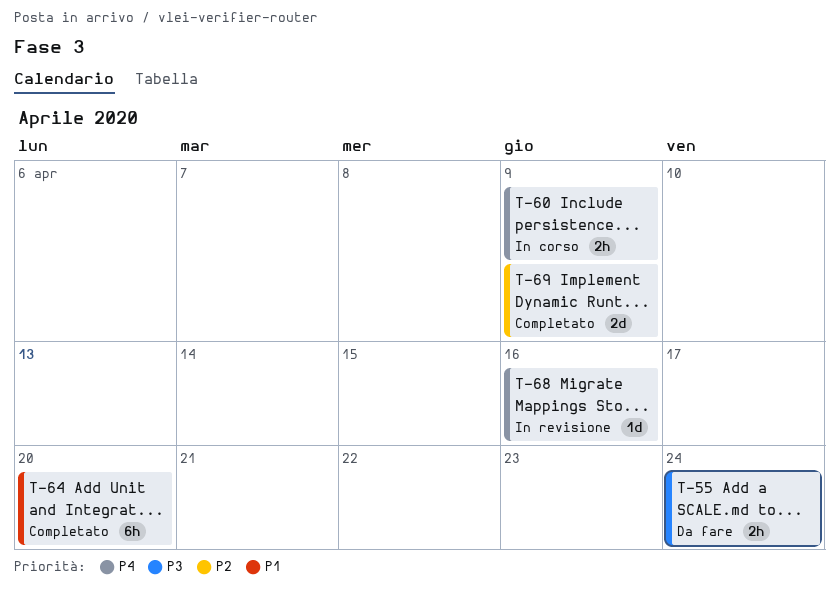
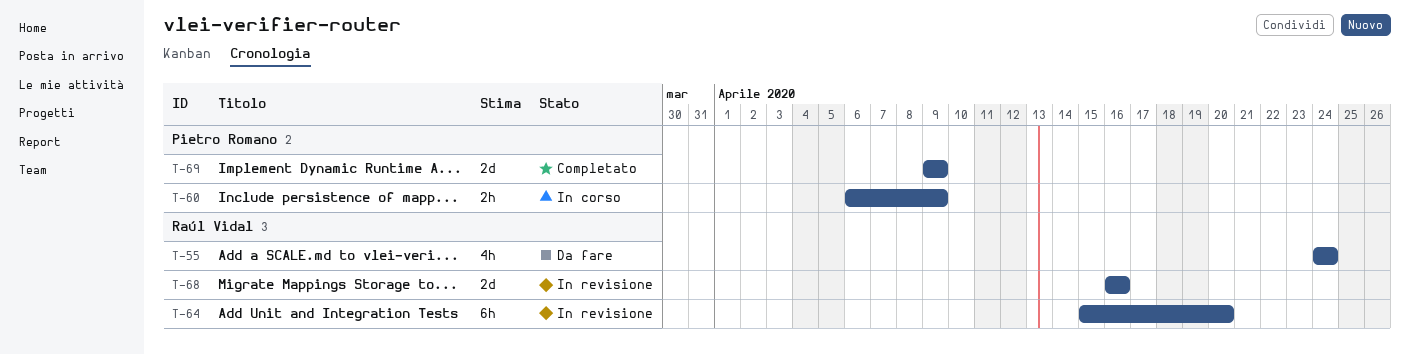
T-55, estimate: 2h -> 4h
T-64, status: Completato -> In revisione
T-68, estimate: 1d -> 2d

